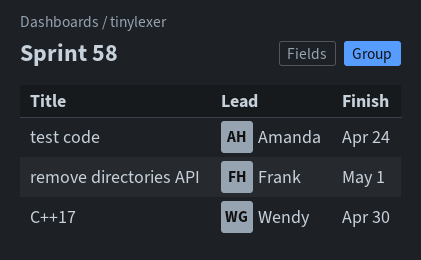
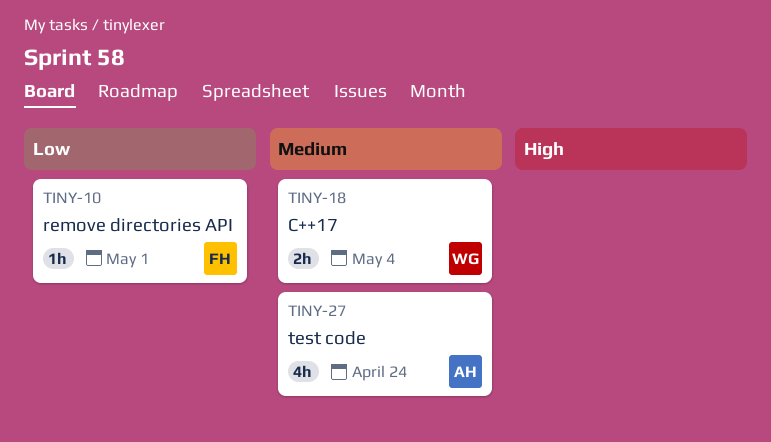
C++17, due: Apr 30 -> May 4

